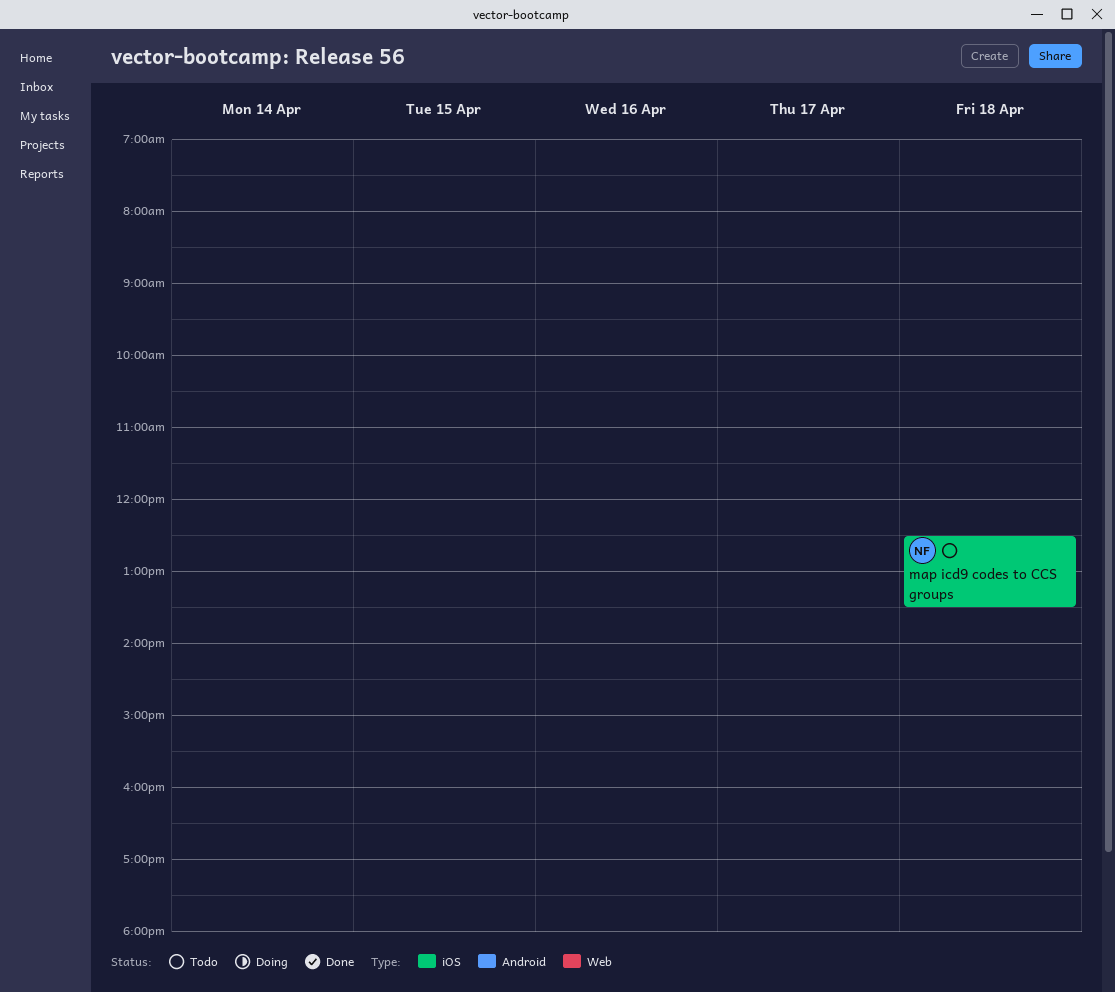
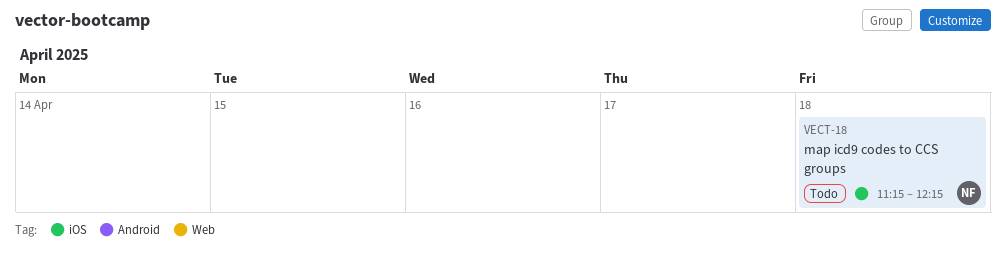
map icd9 codes to CCS groups, begins: 12:30 -> 11:15
map icd9 codes to CCS groups, ends: 13:30 -> 12:15

